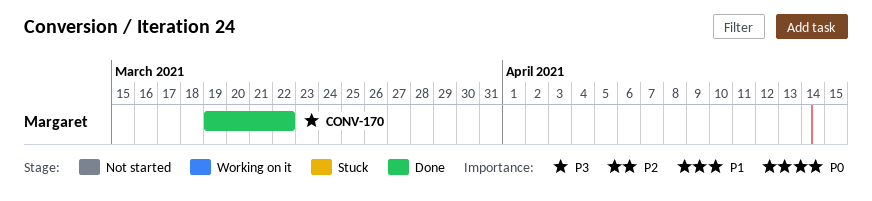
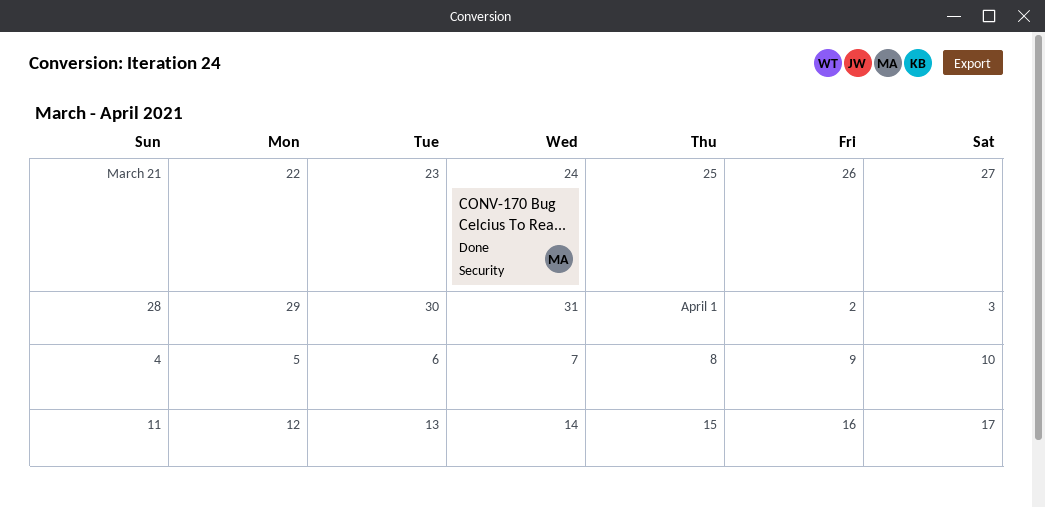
CONV-170, due: Mar 22 -> Mar 24

